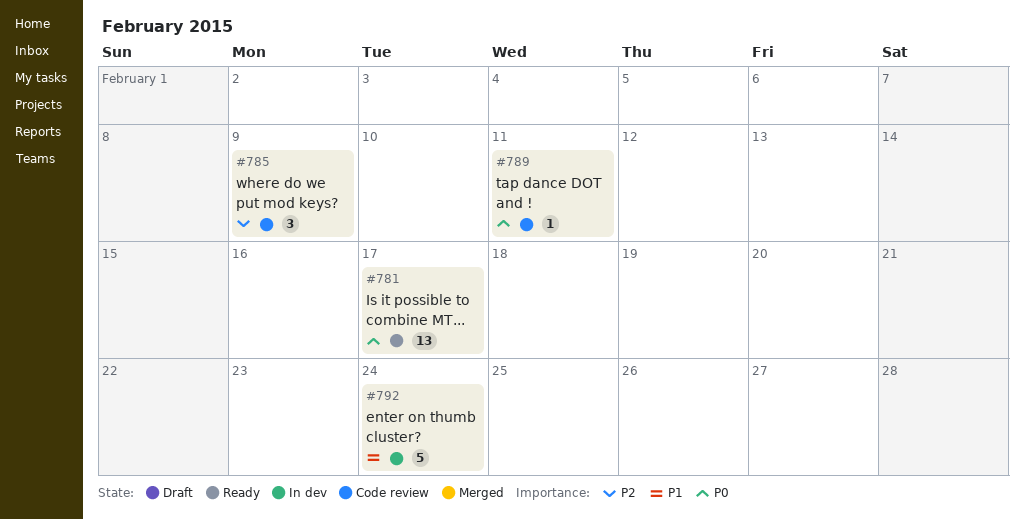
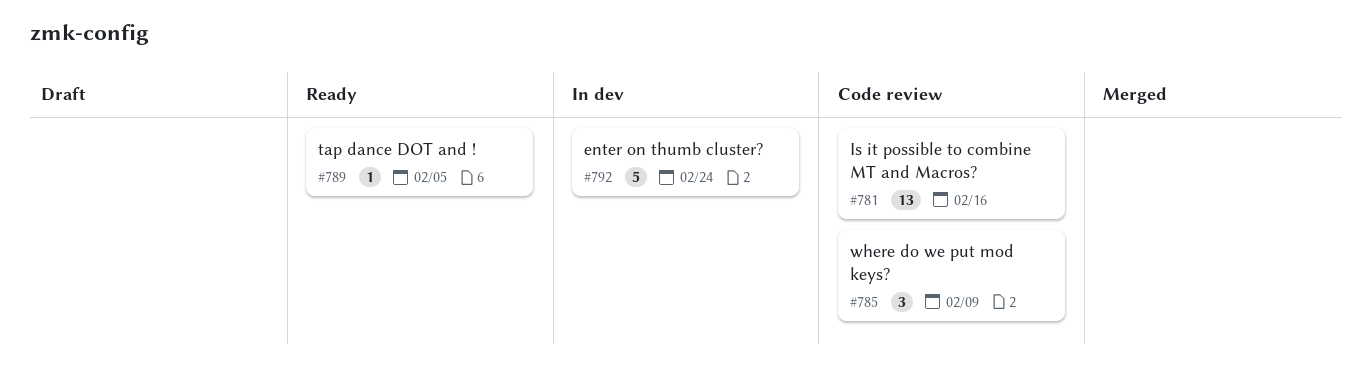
#781, status: Ready -> Code review
#781, due: Feb 17 -> Feb 16
#789, status: Code review -> Ready
#789, due: Feb 11 -> Feb 5

